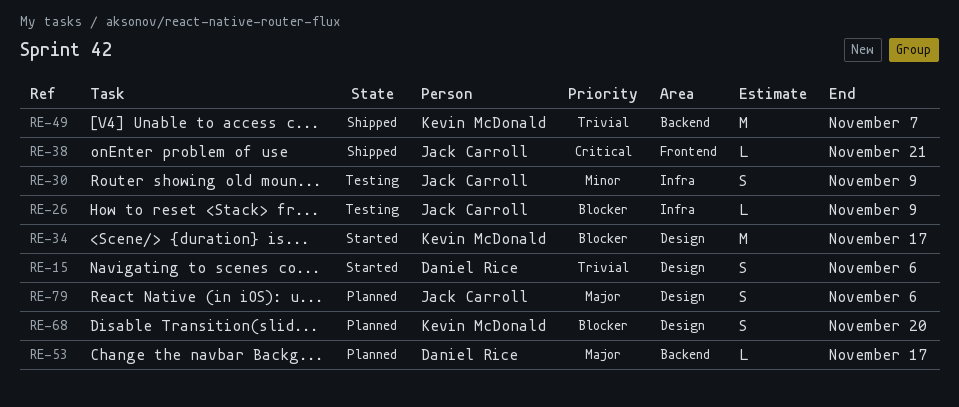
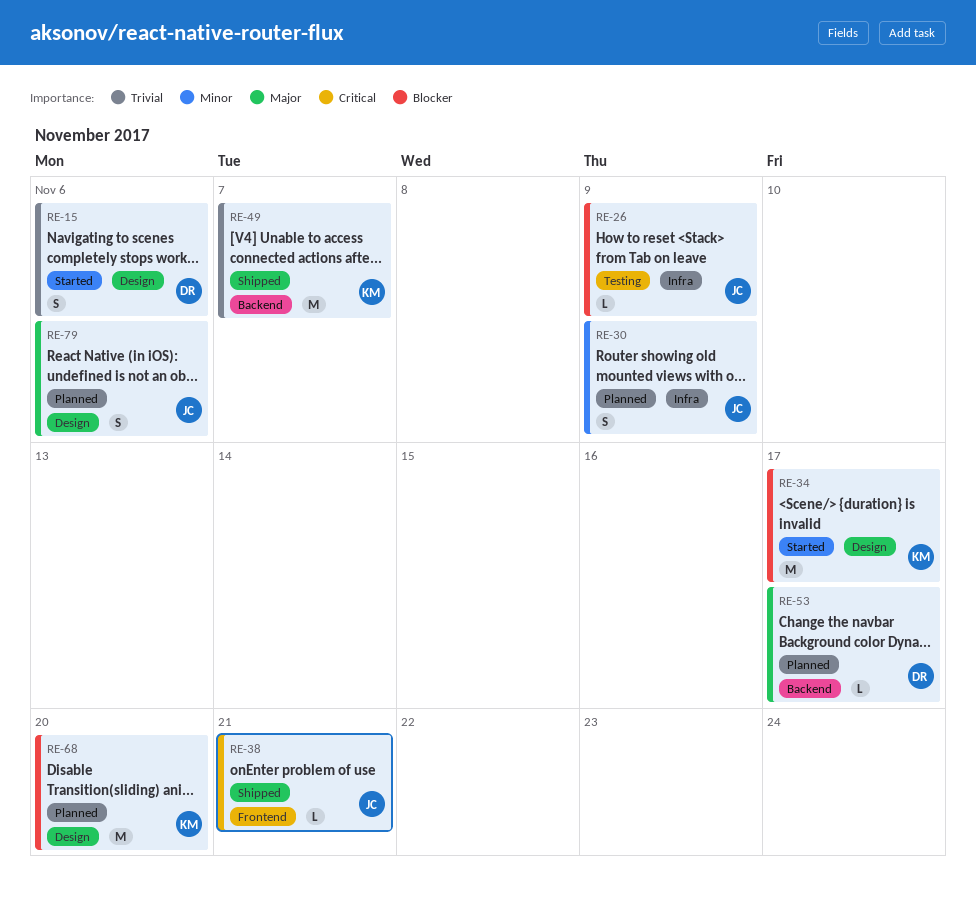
RE-30, status: Testing -> Planned
RE-68, estimate: S -> M

